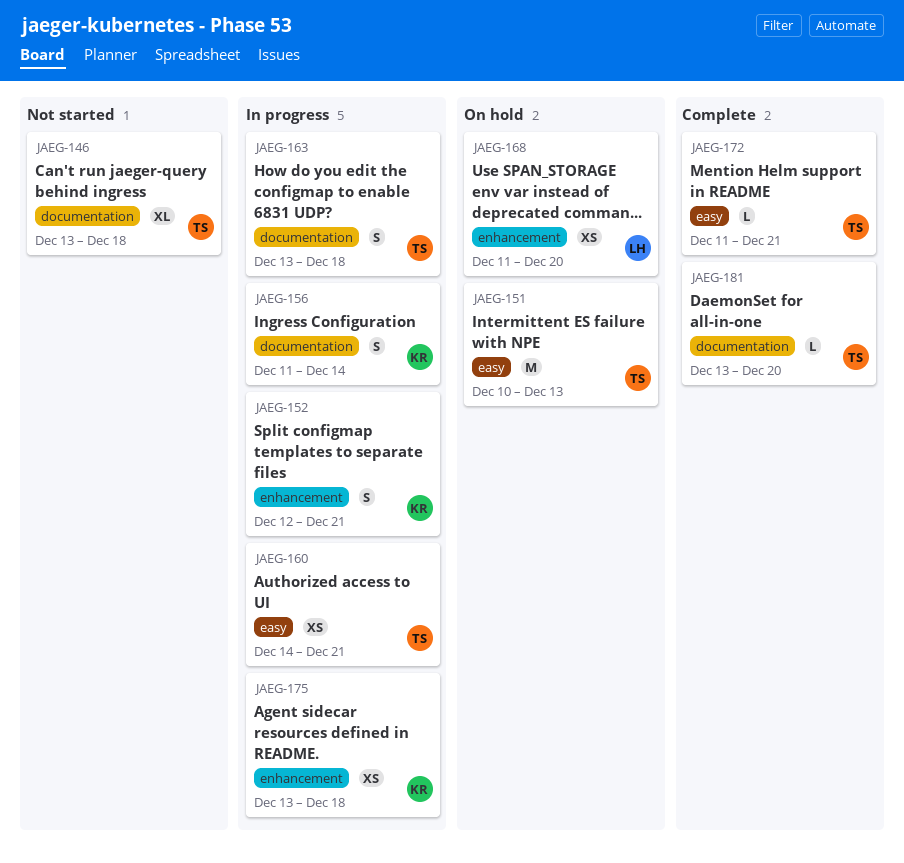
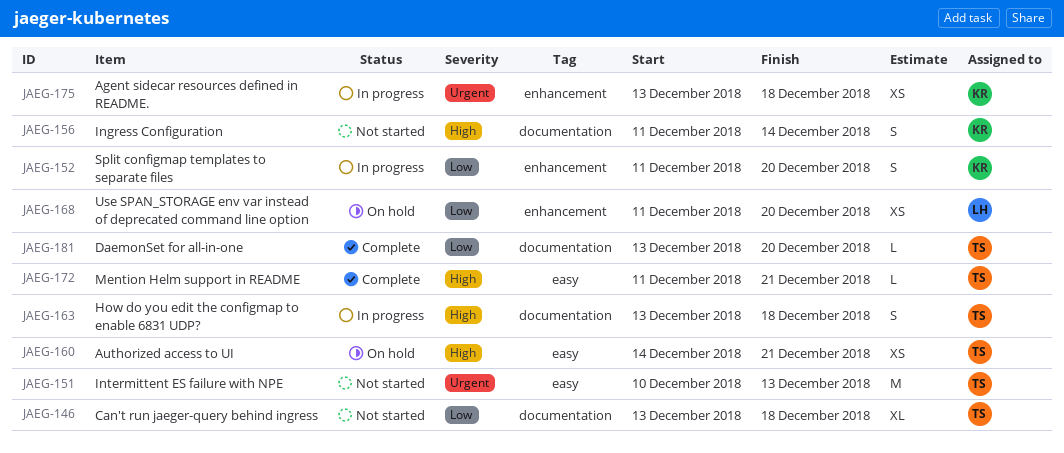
JAEG-151, status: On hold -> Not started
JAEG-152, start: Dec 12 -> Dec 11
JAEG-152, due: Dec 21 -> Dec 20
JAEG-156, status: In progress -> Not started
JAEG-160, status: In progress -> On hold

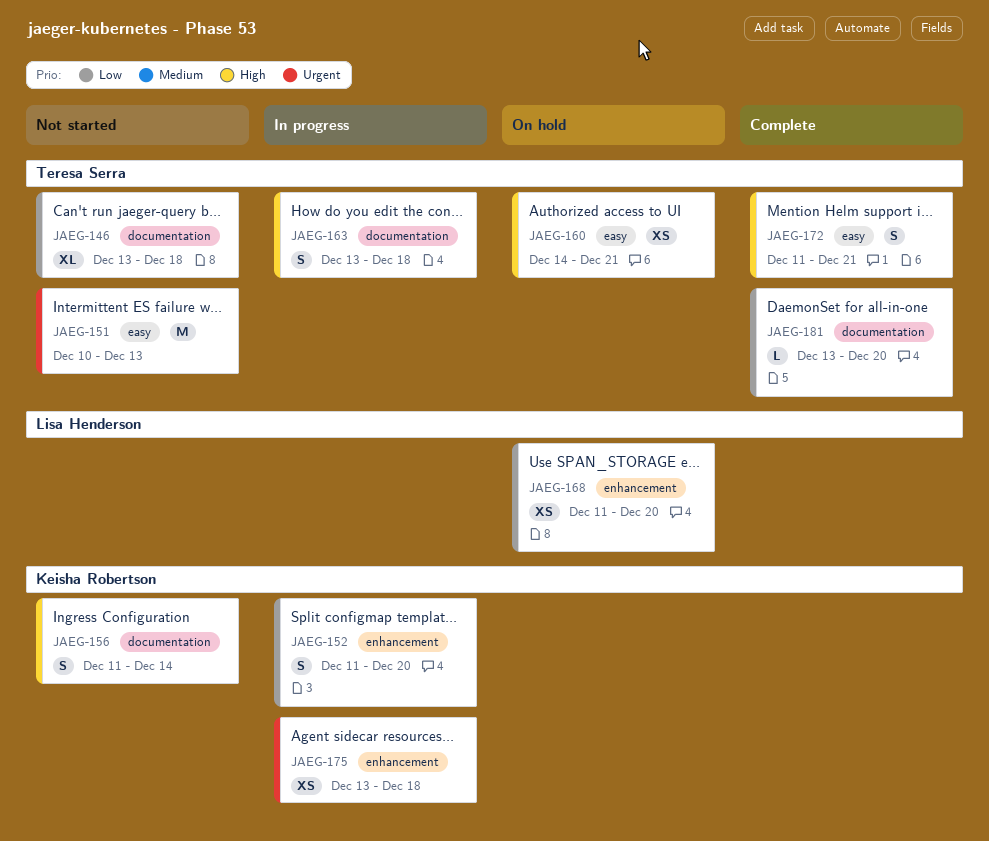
JAEG-172, estimate: L -> S

